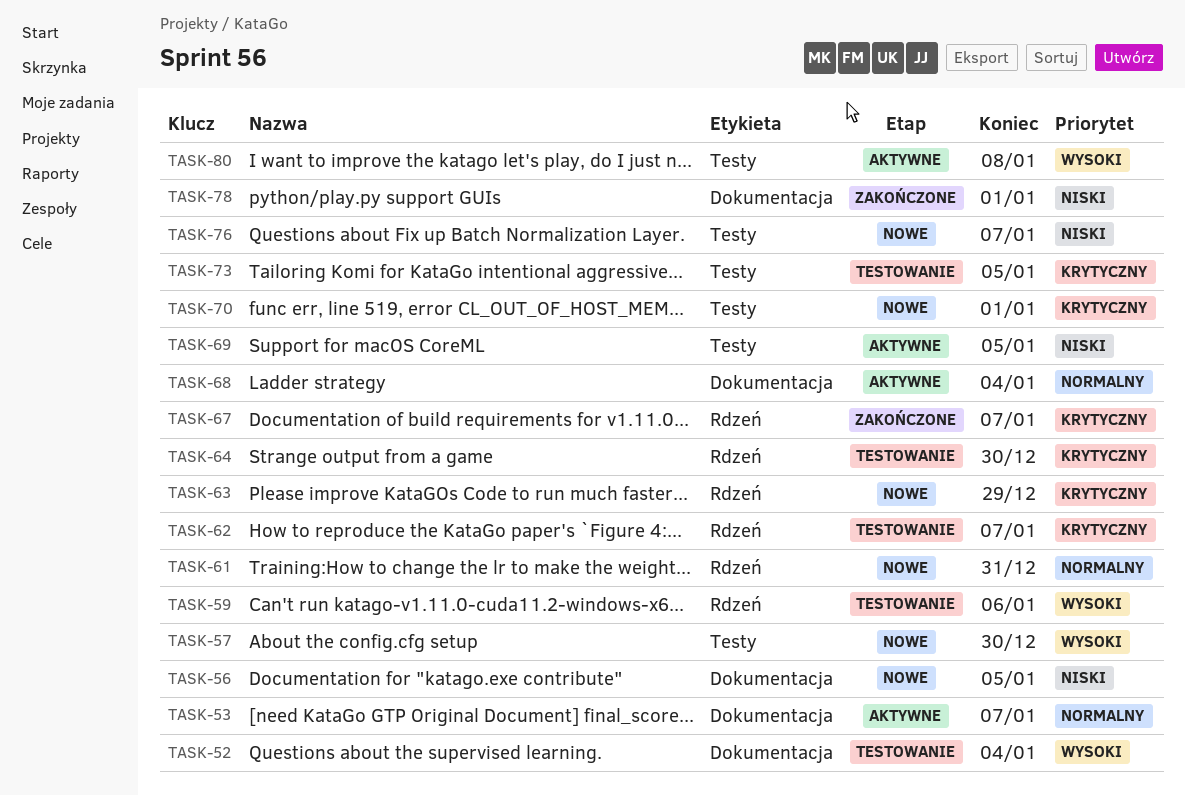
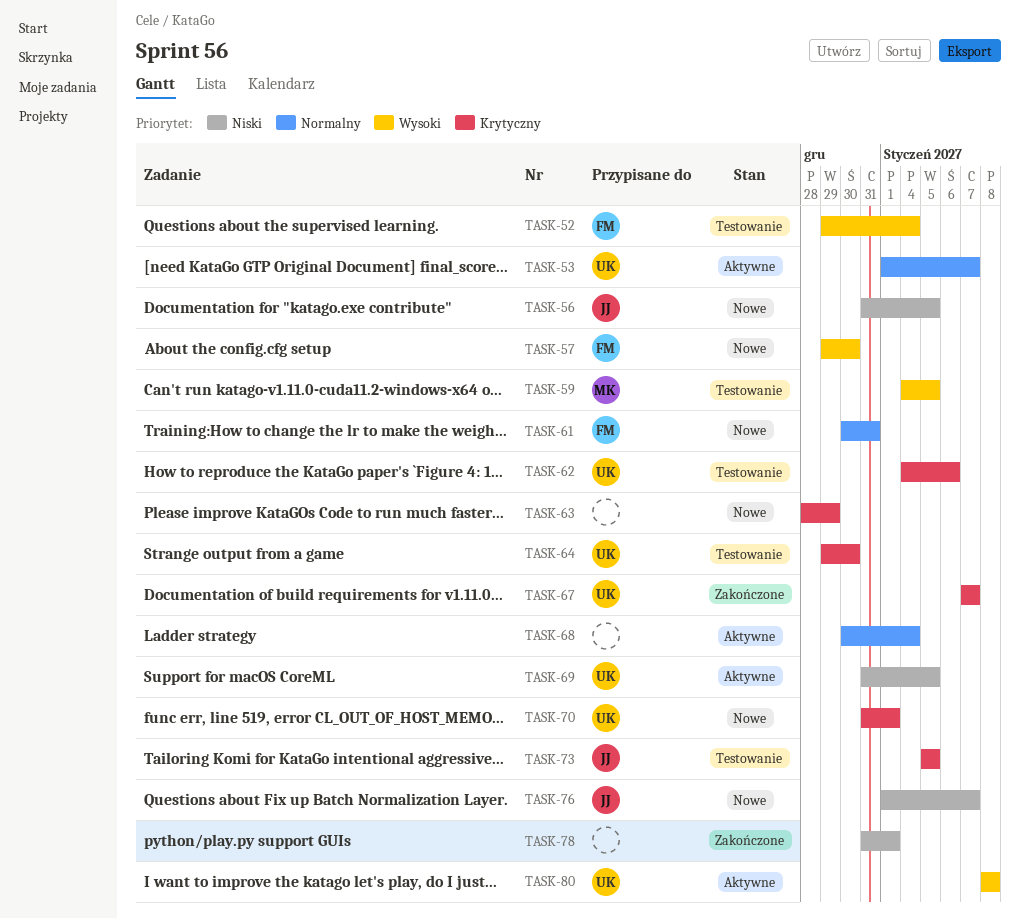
TASK-59, due: Jan 6 -> Jan 5
TASK-62, due: Jan 7 -> Jan 6

